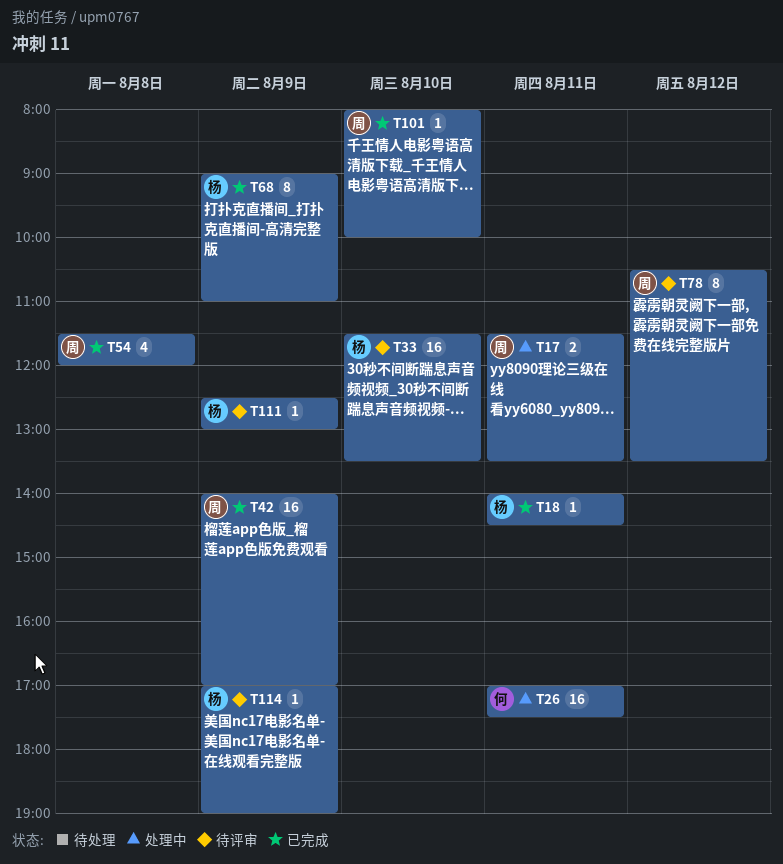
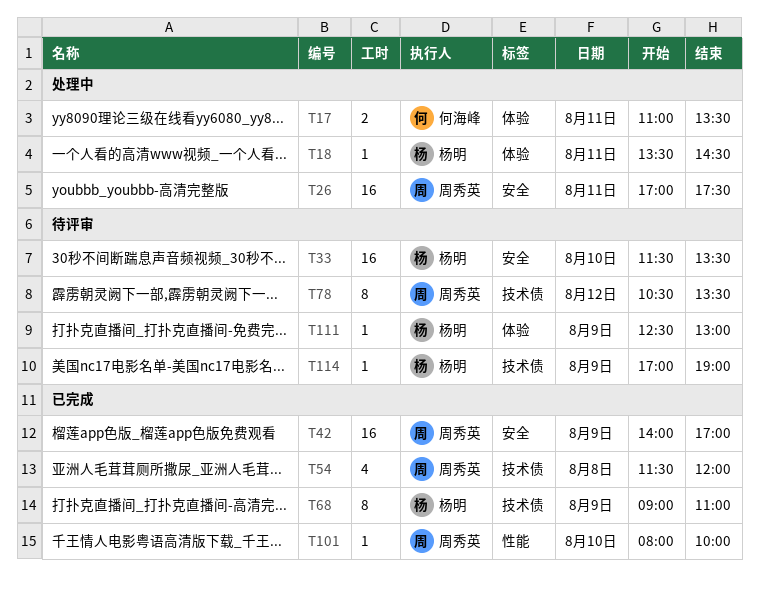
T17, owner: 周秀英 -> 何海峰
T17, begins: 11:30 -> 11:00
T18, status: 已完成 -> 处理中
T18, begins: 14:00 -> 13:30
T26, owner: 何海峰 -> 周秀英

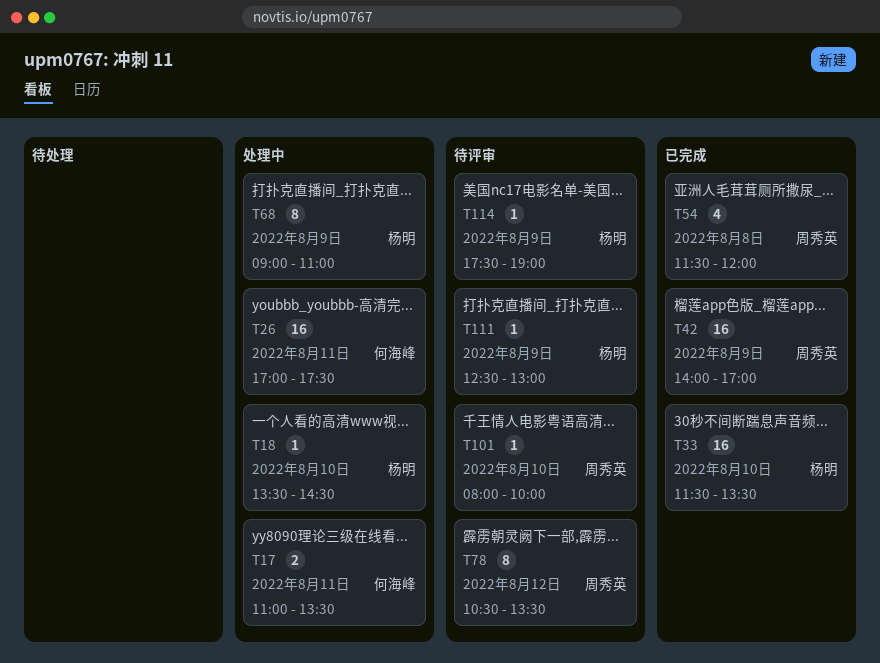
T18, day: Aug 11 -> Aug 10
T26, owner: 周秀英 -> 何海峰
T33, status: 待评审 -> 已完成
T68, status: 已完成 -> 处理中
T101, status: 已完成 -> 待评审
T114, begins: 17:00 -> 17:30

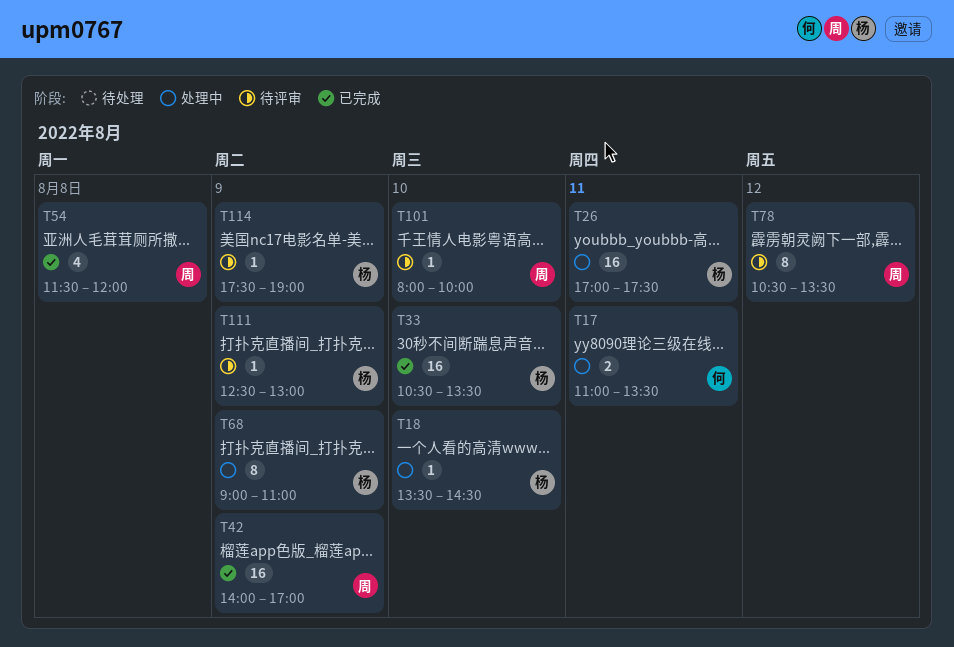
T26, owner: 何海峰 -> 杨明
T33, begins: 11:30 -> 10:30

